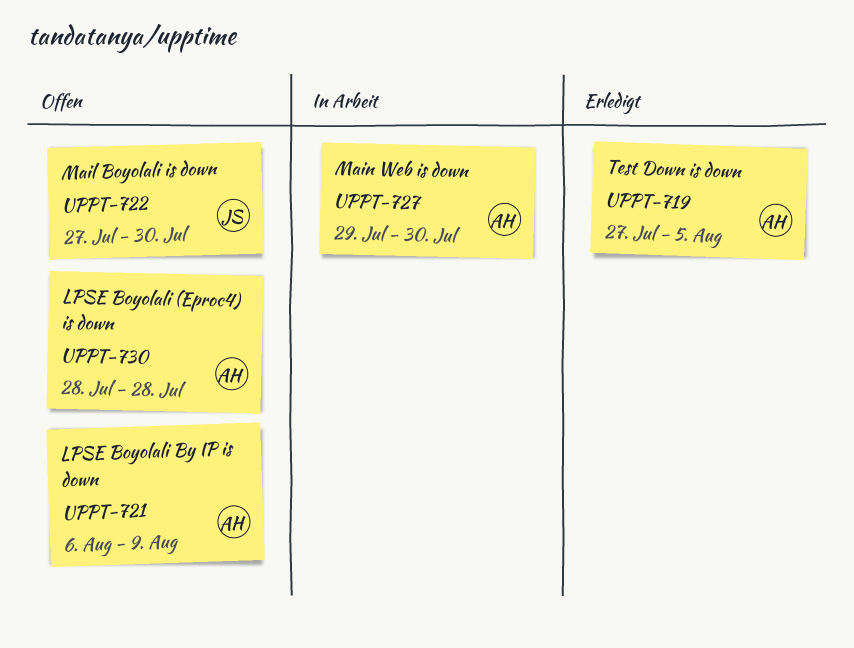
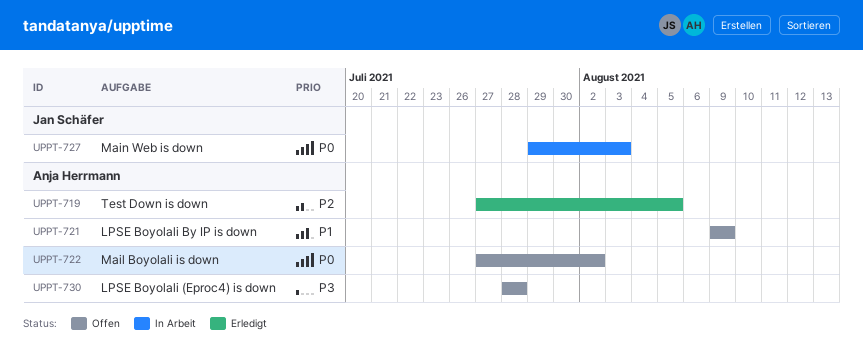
UPPT-721, start: Aug 6 -> Aug 9
UPPT-722, owner: Jan Schäfer -> Anja Herrmann
UPPT-722, due: Jul 30 -> Aug 2
UPPT-727, owner: Anja Herrmann -> Jan Schäfer
UPPT-727, due: Jul 30 -> Aug 3

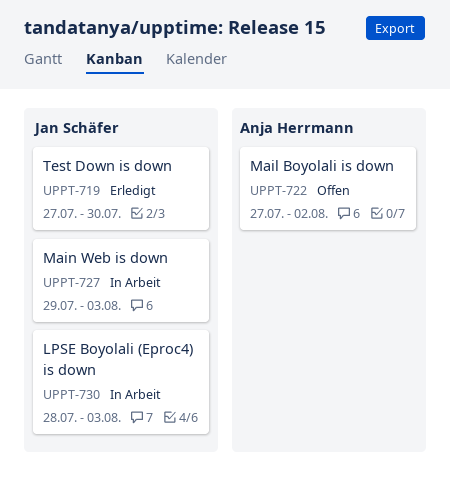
UPPT-719, owner: Anja Herrmann -> Jan Schäfer
UPPT-719, due: Aug 5 -> Jul 30
UPPT-721: present -> none
UPPT-730, status: Offen -> In Arbeit
UPPT-730, owner: Anja Herrmann -> Jan Schäfer
UPPT-730, due: Jul 28 -> Aug 3

